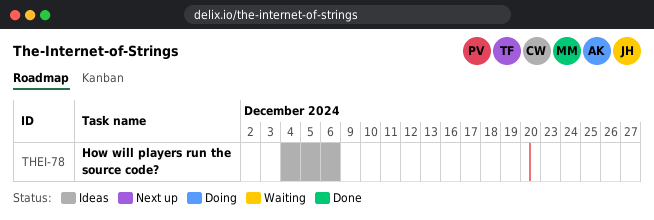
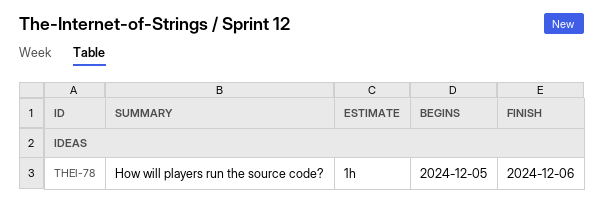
THEI-78, start: Dec 4 -> Dec 5

